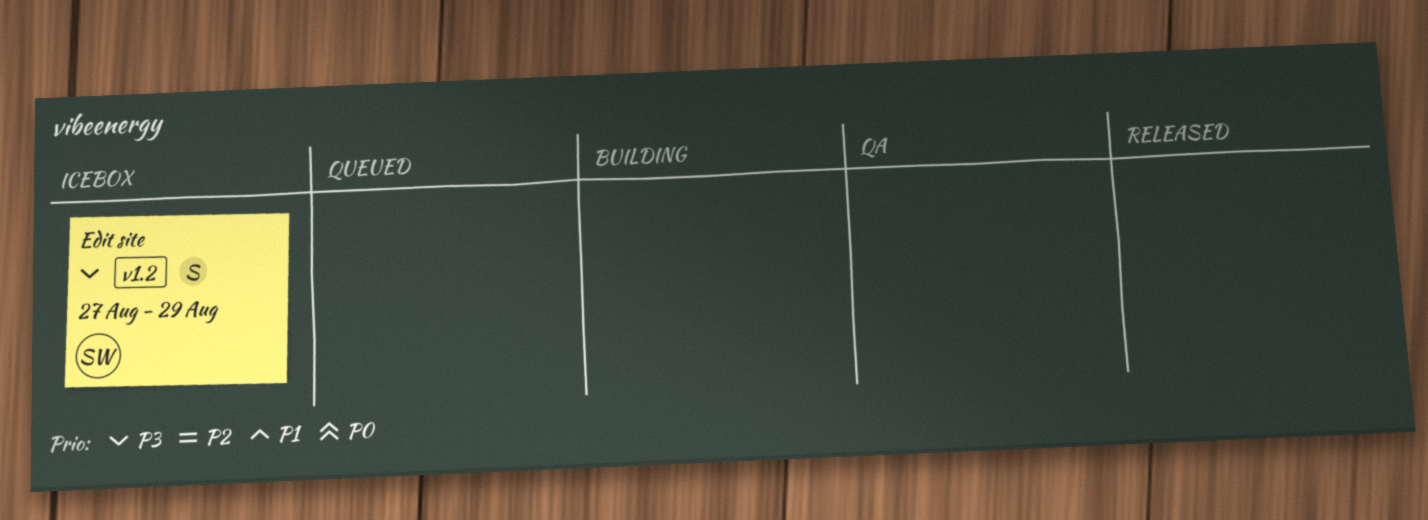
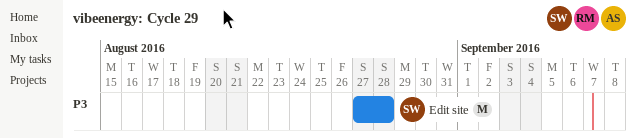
Edit site, estimate: S -> M
Edit site, due: Aug 29 -> Aug 28

